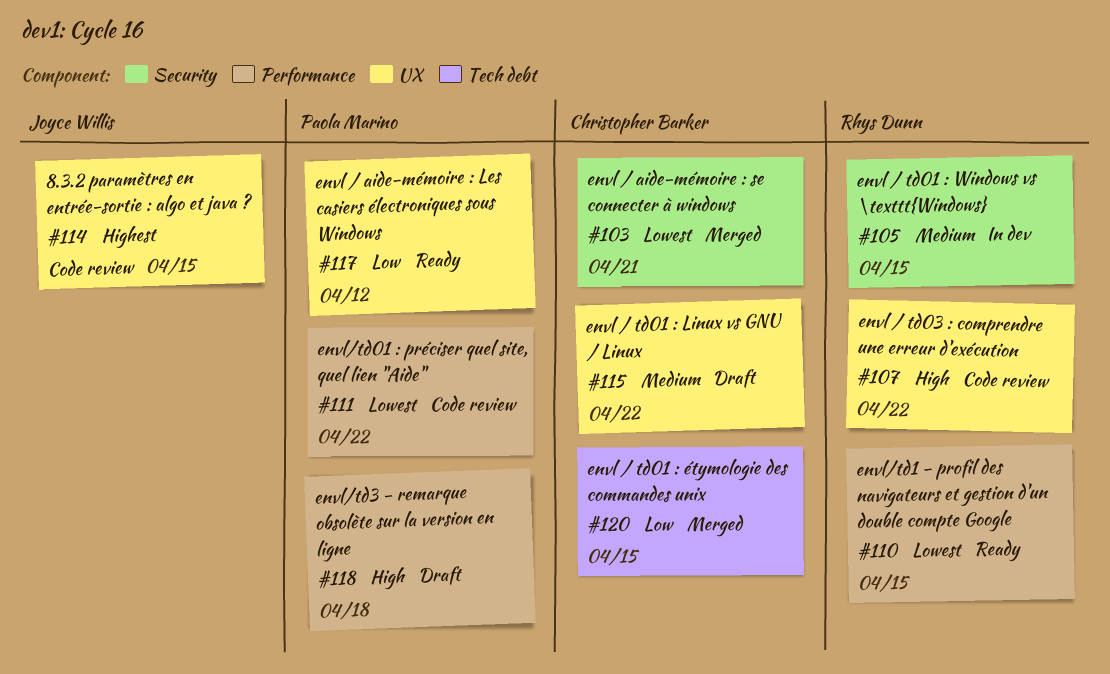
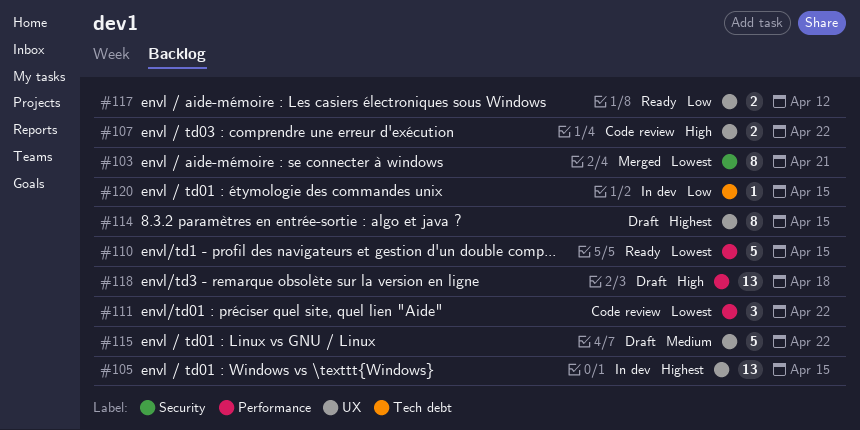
#105, priority: Medium -> Highest
#105, label: Security -> UX
#114, status: Code review -> Draft
#120, status: Merged -> In dev

